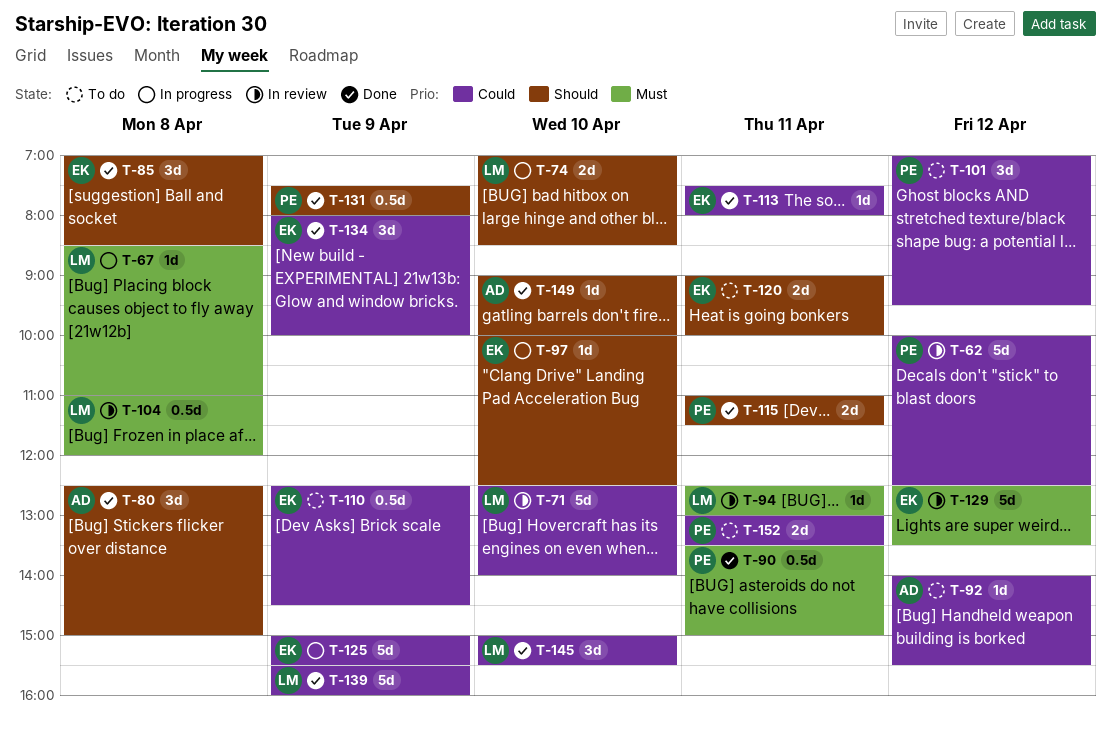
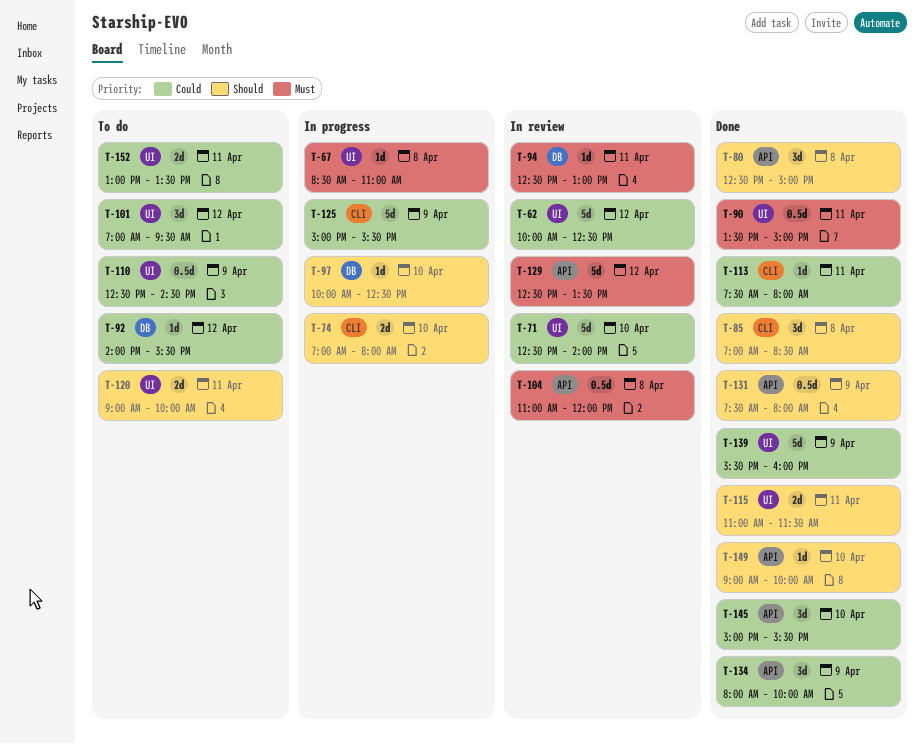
T-74, ends: 08:30 -> 08:00

